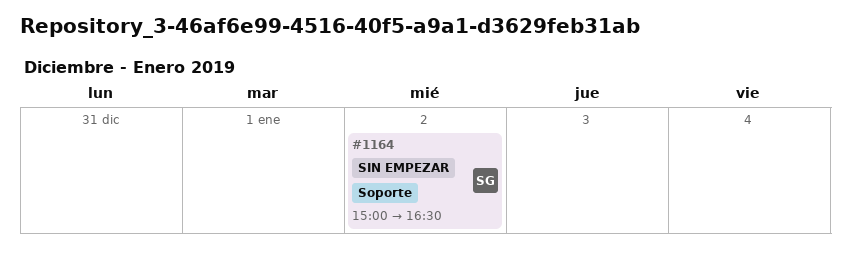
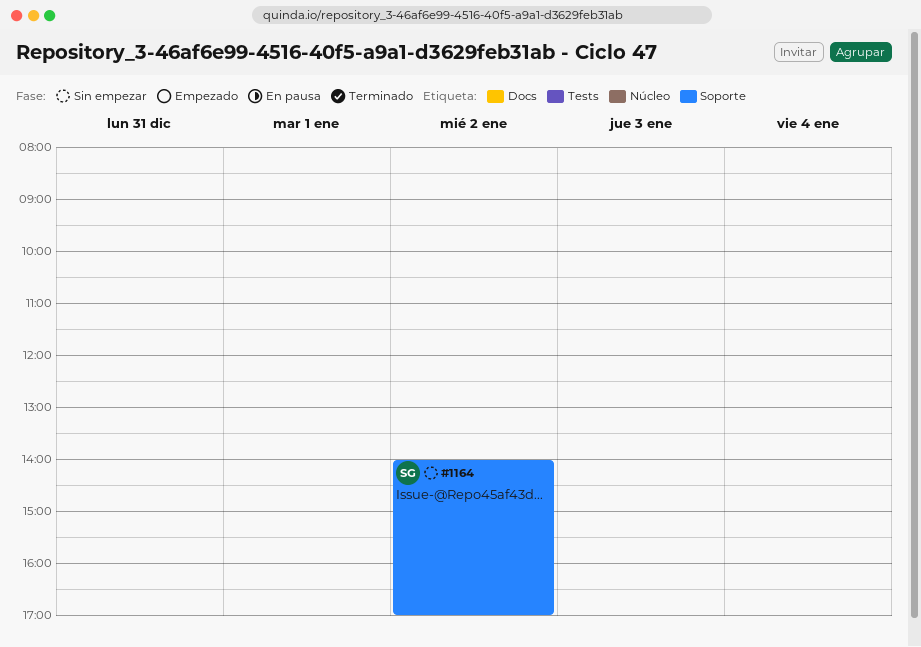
#1164, begins: 15:00 -> 14:00
#1164, ends: 16:30 -> 17:00

